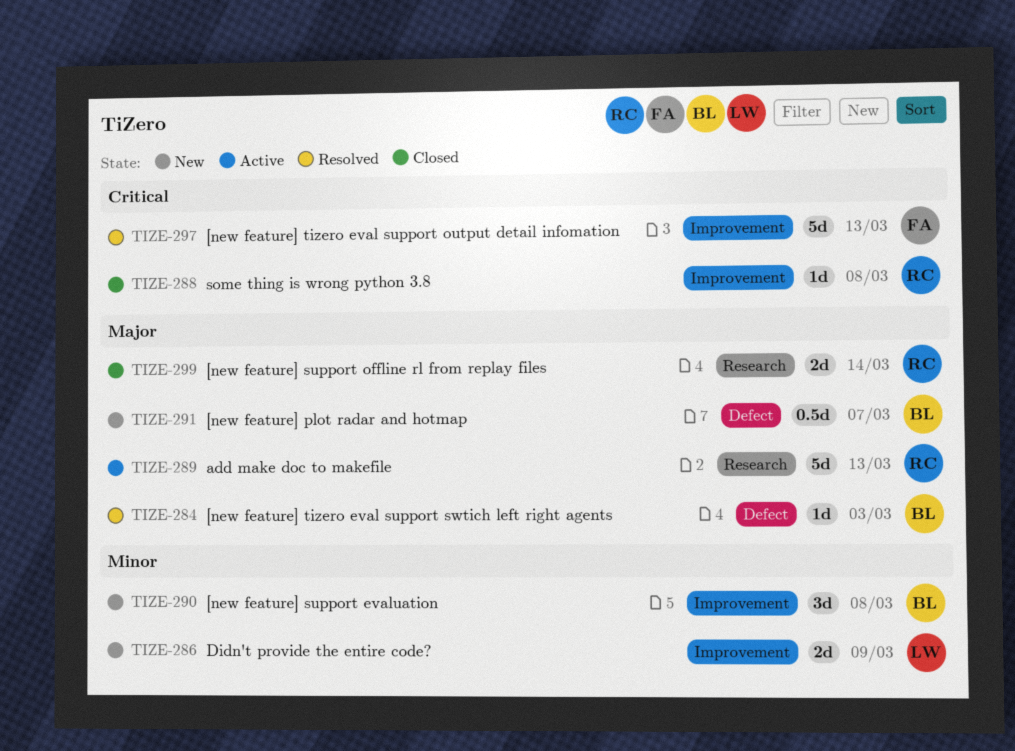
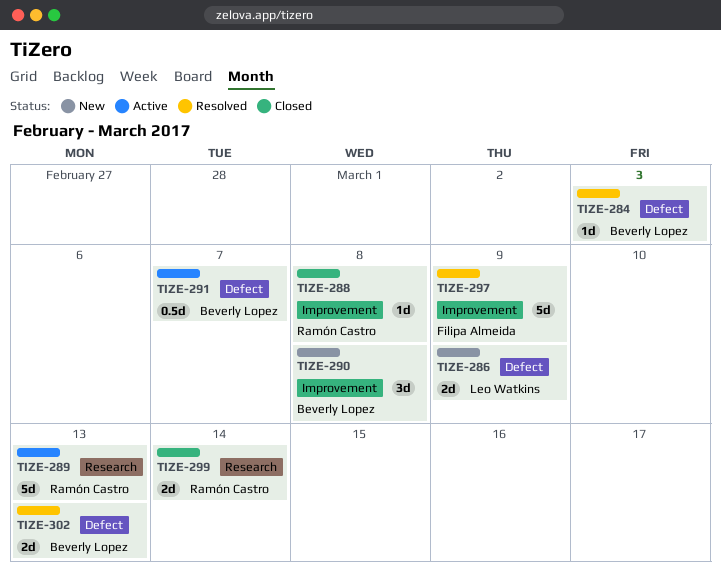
TIZE-286, label: Improvement -> Defect
TIZE-291, status: New -> Active
TIZE-297, due: Mar 13 -> Mar 9
TIZE-302: none -> present

